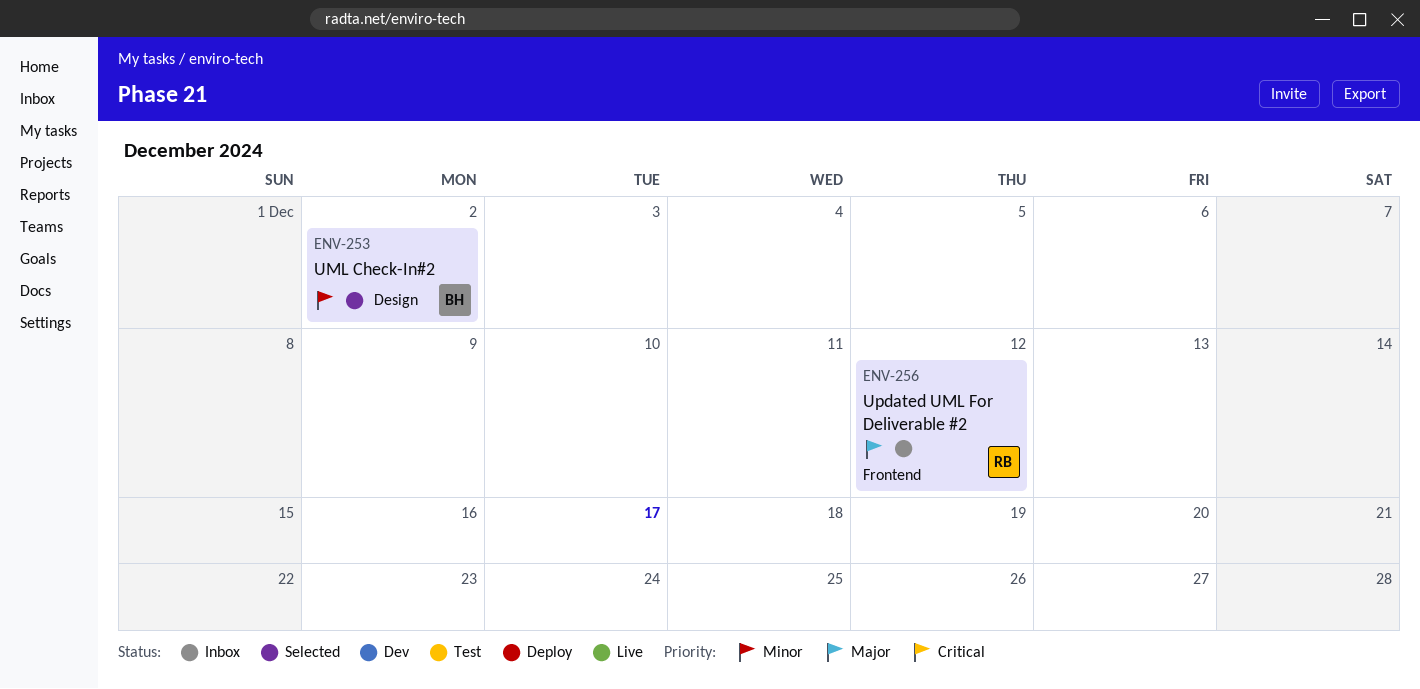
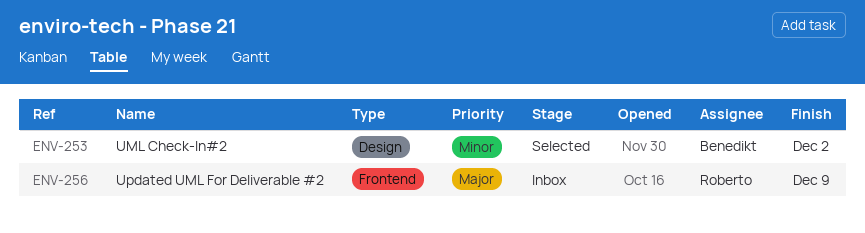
ENV-256, due: Dec 12 -> Dec 9

